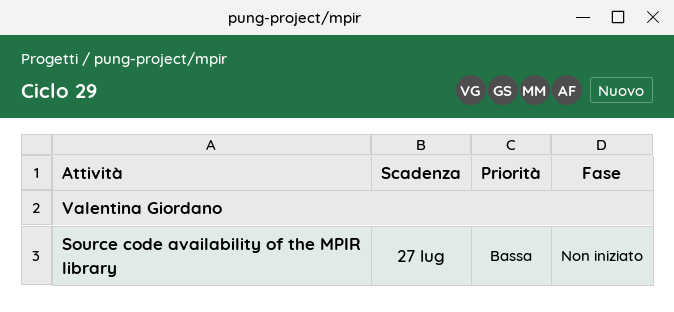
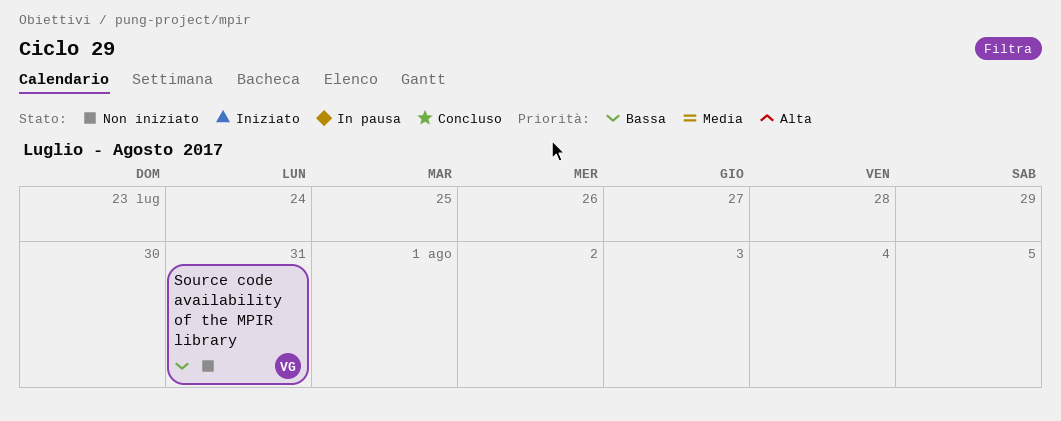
Source code availability of the MPIR library, due: Jul 27 -> Jul 31

